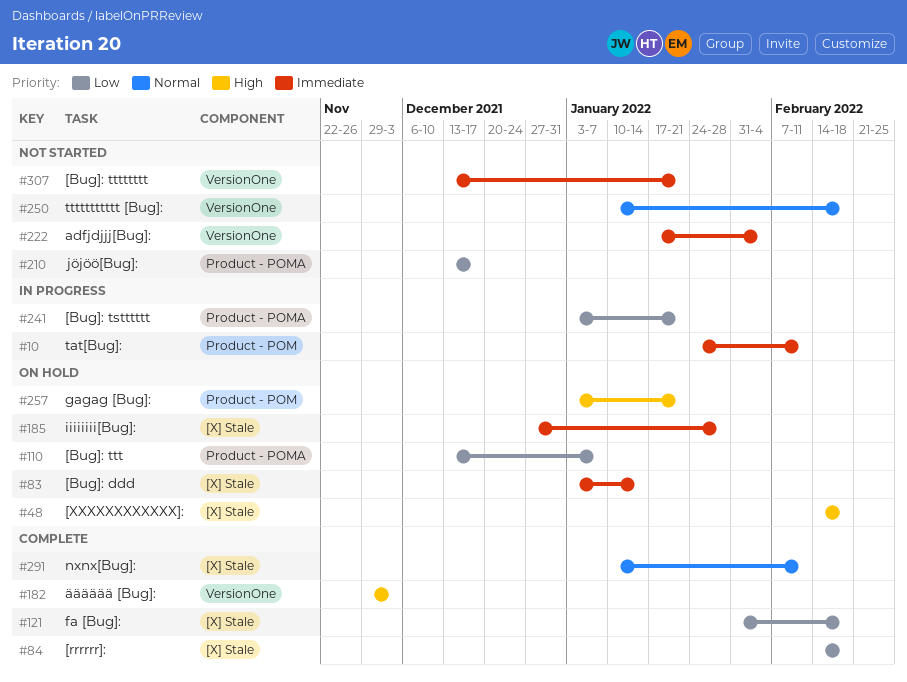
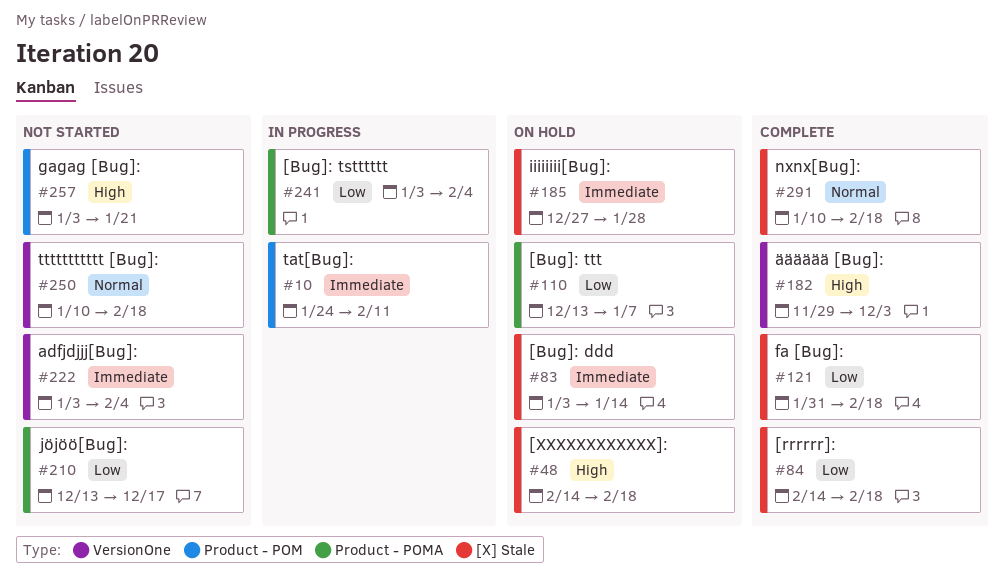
#222, start: Jan 17 -> Jan 3
#241, due: Jan 21 -> Feb 4
#257, status: On hold -> Not started
#291, due: Feb 11 -> Feb 18
#307: present -> none

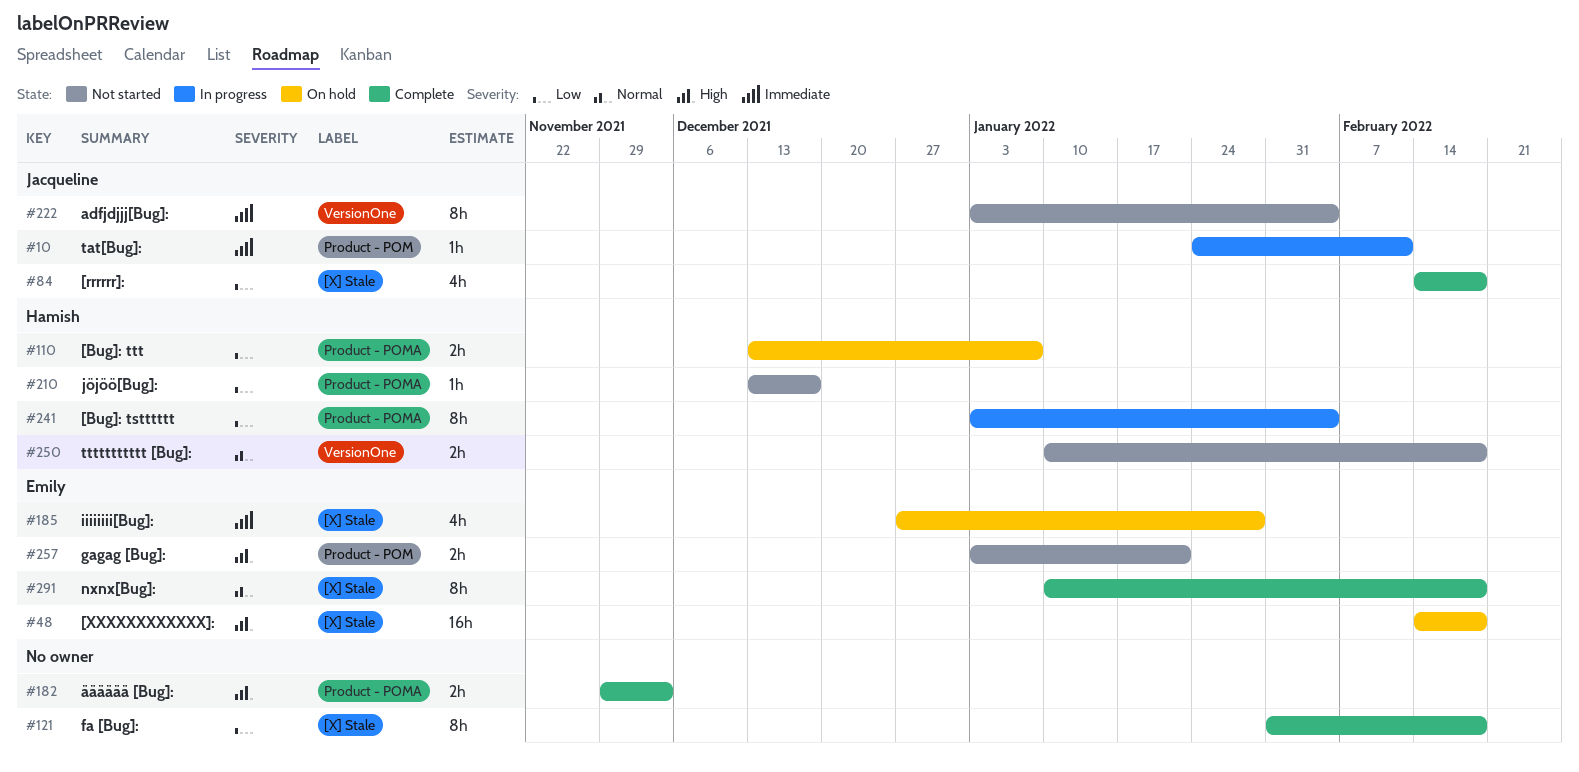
#83: present -> none
#182, label: VersionOne -> Product - POMA

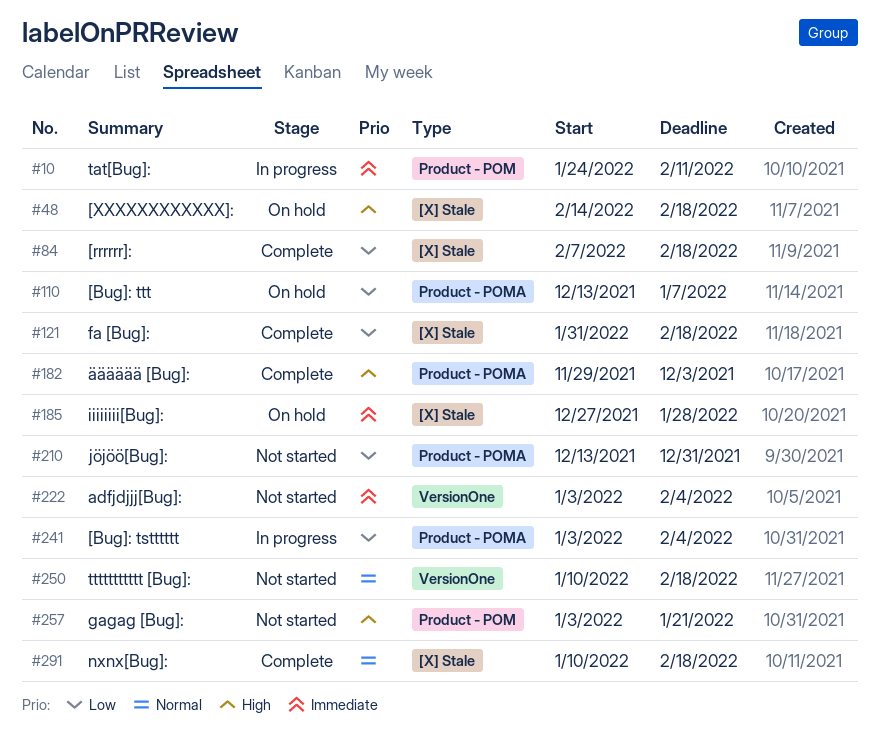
#84, start: Feb 14 -> Feb 7
#210, due: Dec 17 -> Dec 31

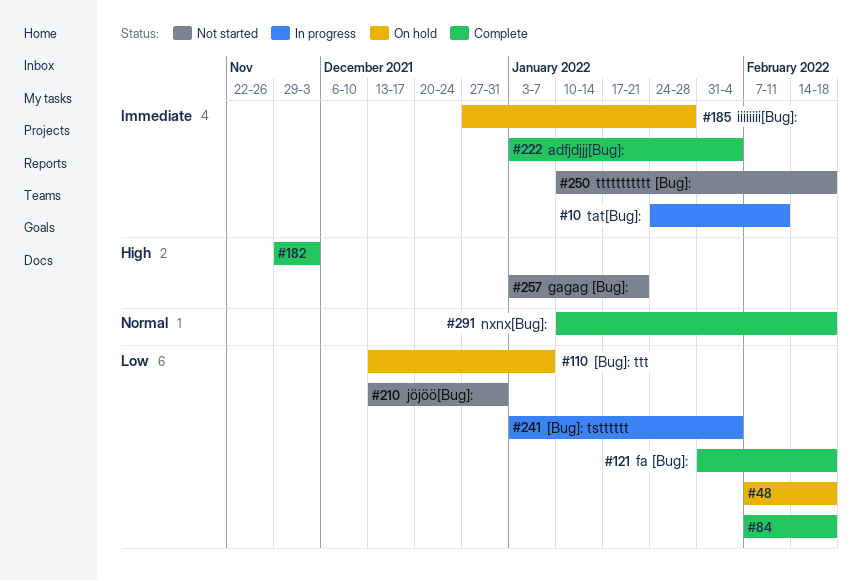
#48, priority: High -> Low
#48, start: Feb 14 -> Feb 7
#222, status: Not started -> Complete
#250, priority: Normal -> Immediate

